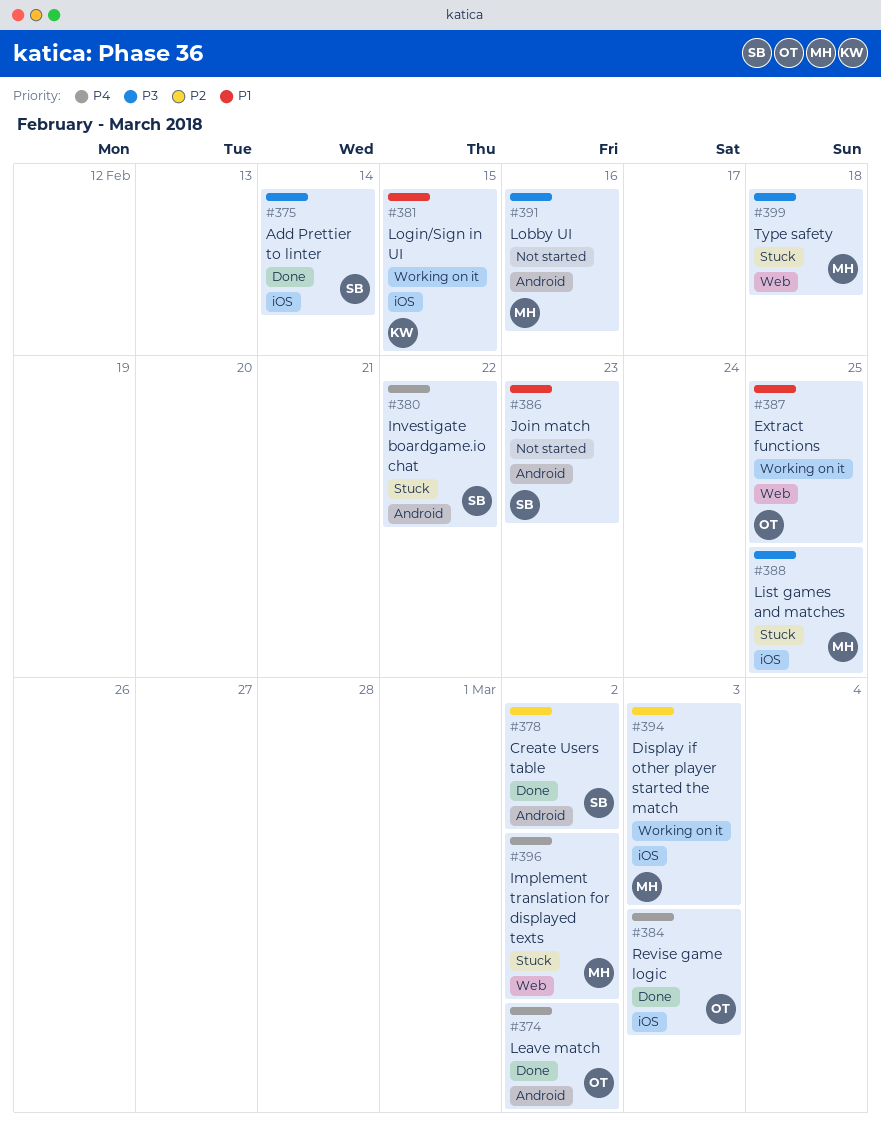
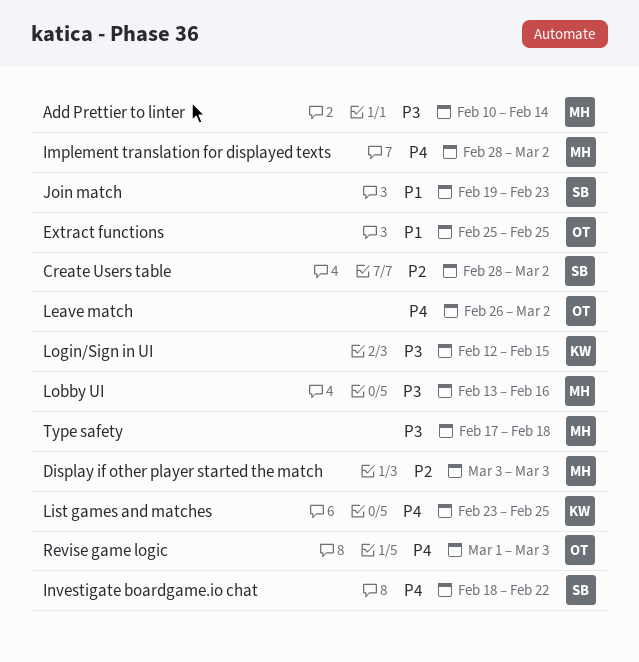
Add Prettier to linter, owner: SB -> MH
List games and matches, owner: MH -> KW
List games and matches, priority: P3 -> P4
Login/Sign in UI, priority: P1 -> P3

